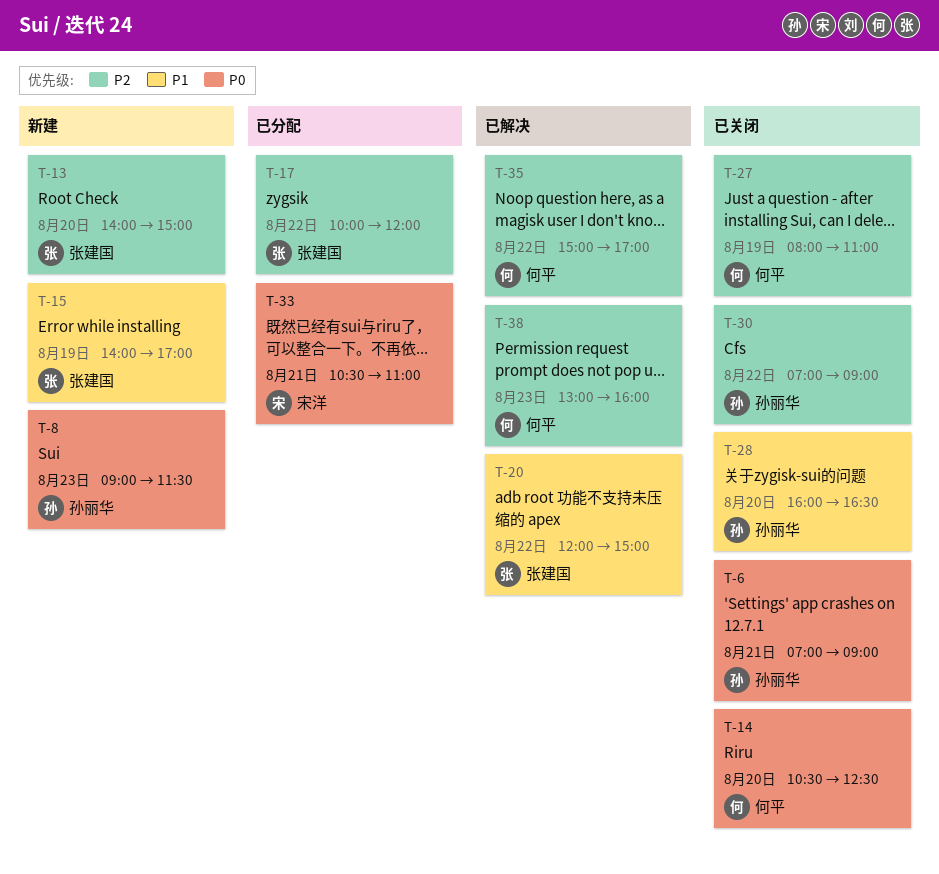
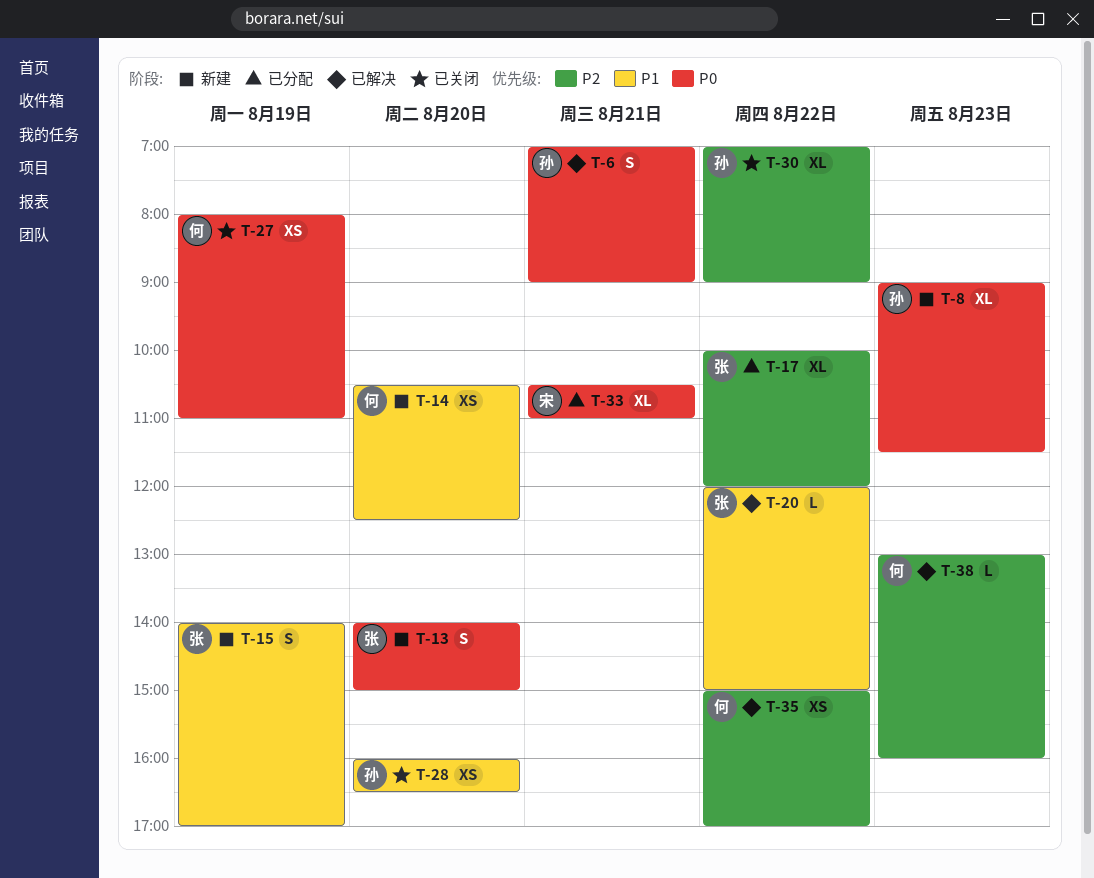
T-6, status: 已关闭 -> 已解决
T-13, priority: P2 -> P0
T-14, status: 已关闭 -> 新建
T-14, priority: P0 -> P1
T-27, priority: P2 -> P0

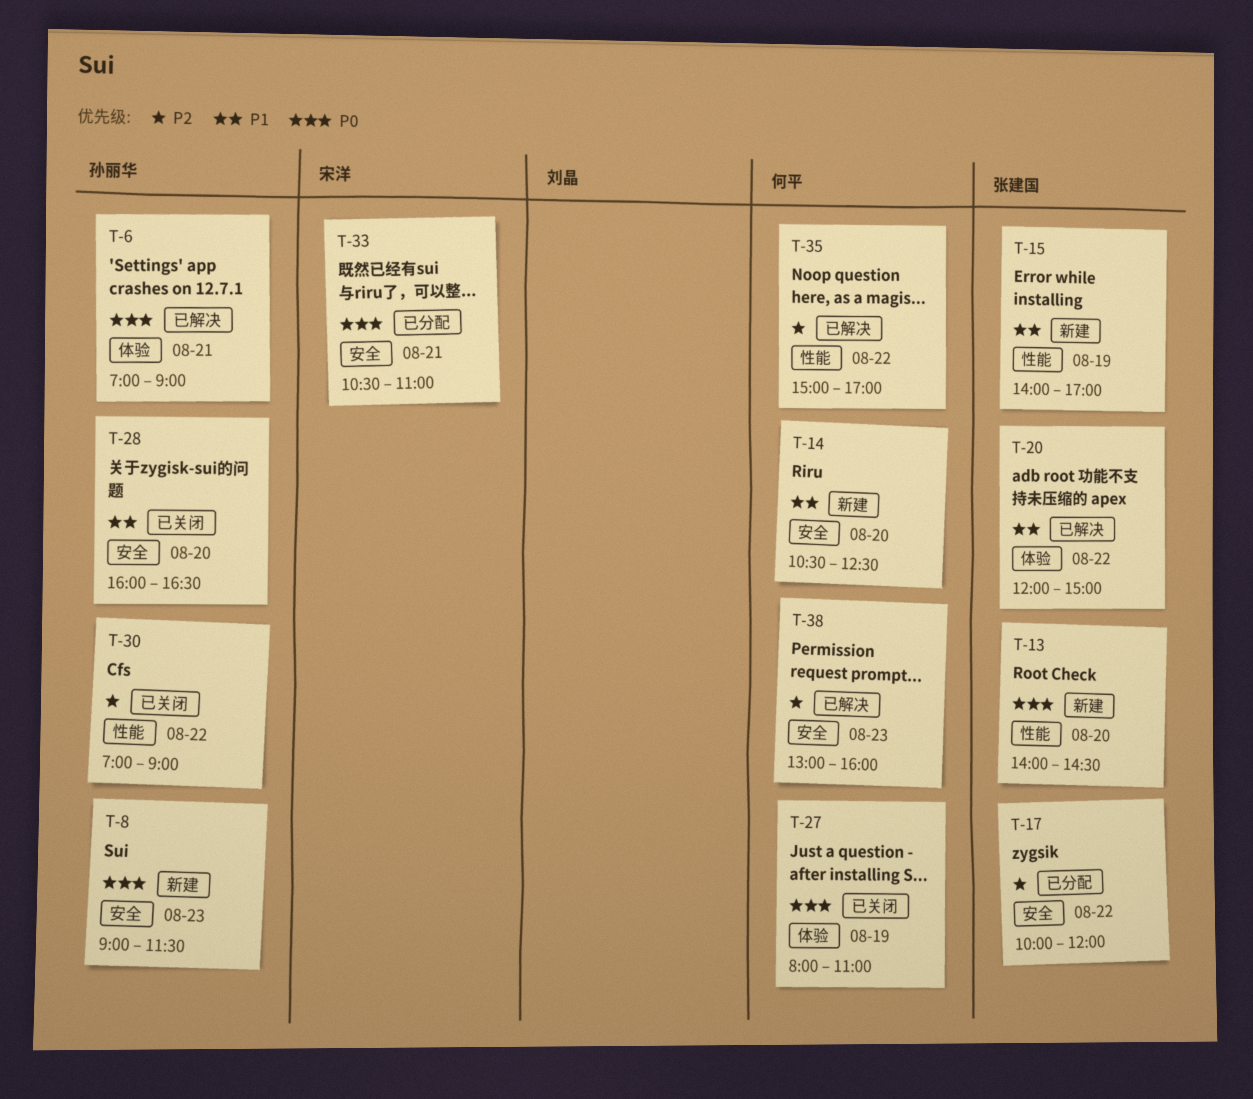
T-13, ends: 15:00 -> 14:30

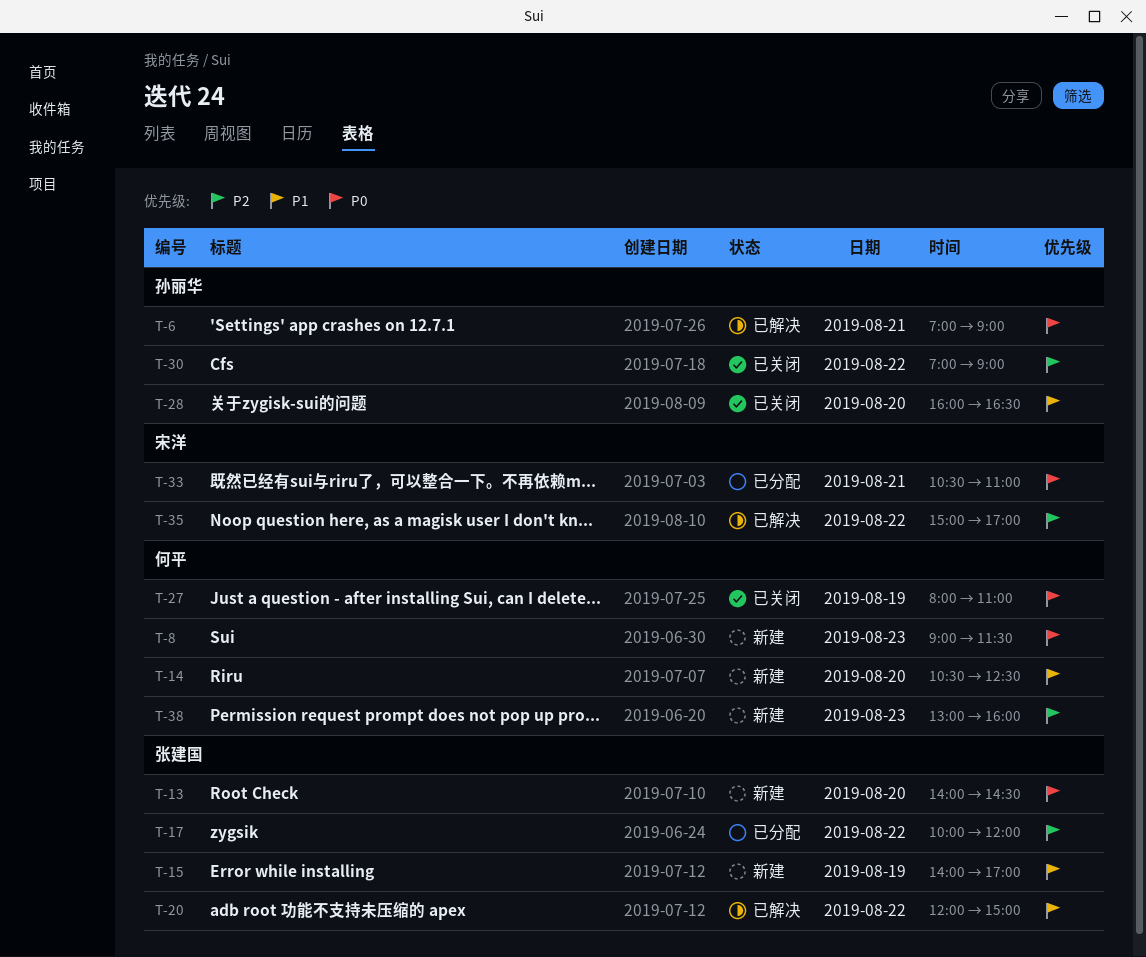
T-8, owner: 孙丽华 -> 何平
T-35, owner: 何平 -> 宋洋
T-38, status: 已解决 -> 新建

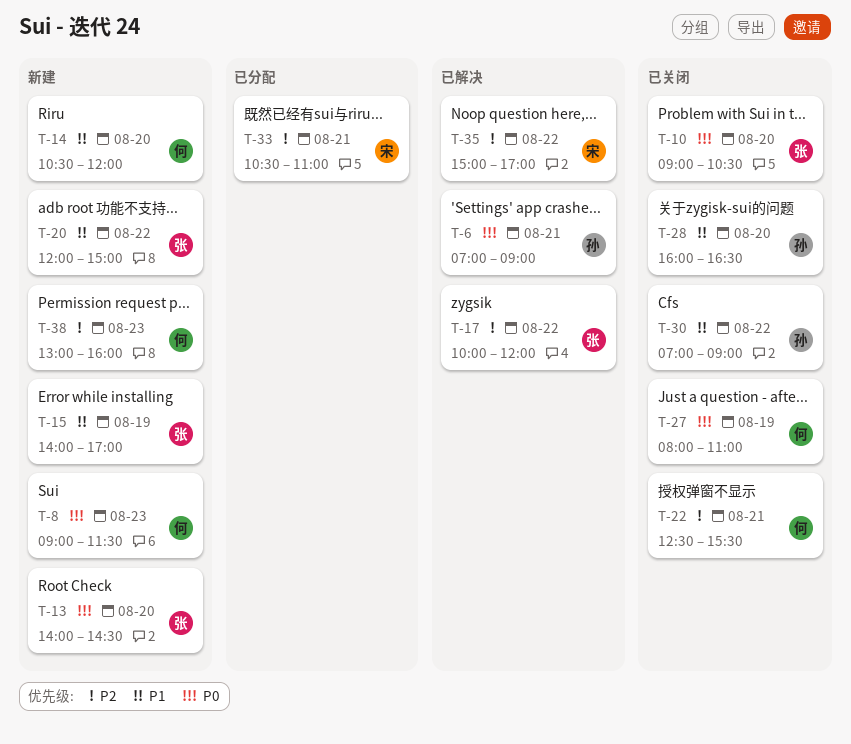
T-10: none -> present
T-14, ends: 12:30 -> 12:00
T-17, status: 已分配 -> 已解决
T-20, status: 已解决 -> 新建
T-22: none -> present
T-30, priority: P2 -> P1
T-33, priority: P0 -> P2

